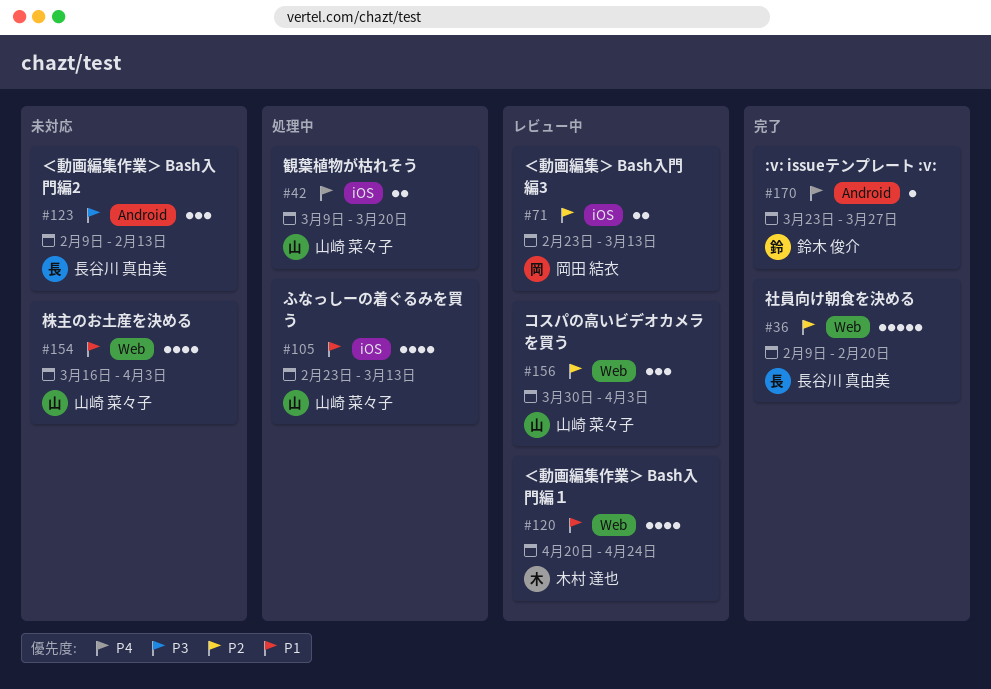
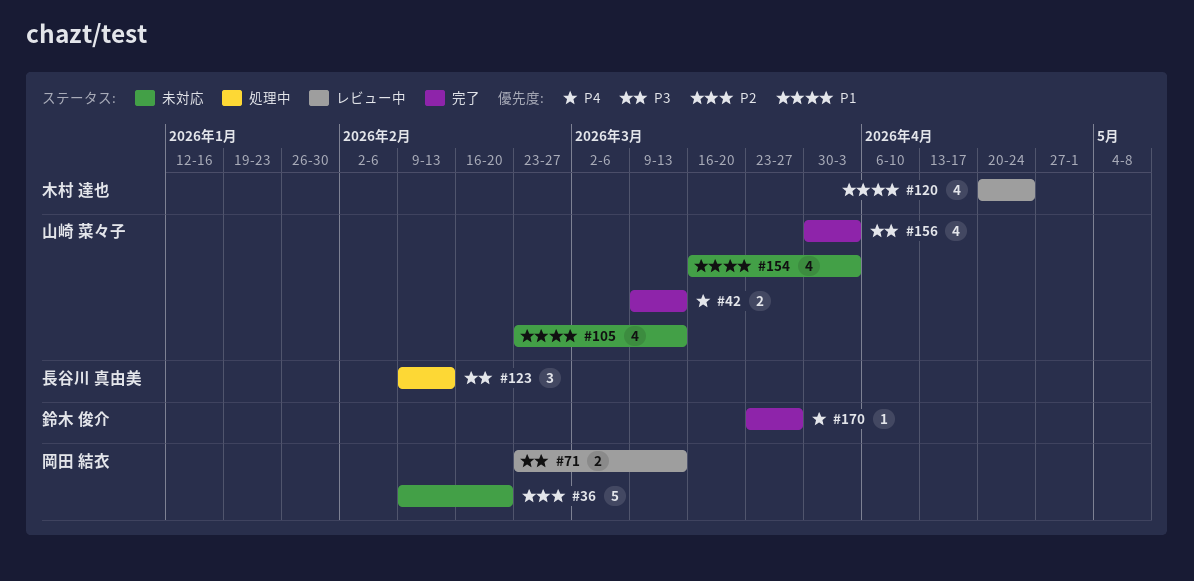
#36, status: 完了 -> 未対応
#36, owner: 長谷川 真由美 -> 岡田 結衣
#42, status: 処理中 -> 完了
#42, due: Mar 20 -> Mar 13
#71, priority: P2 -> P3
#105, status: 処理中 -> 未対応
#123, status: 未対応 -> 処理中
#156, status: レビュー中 -> 完了
#156, priority: P2 -> P3
#156, estimate: 3 -> 4

